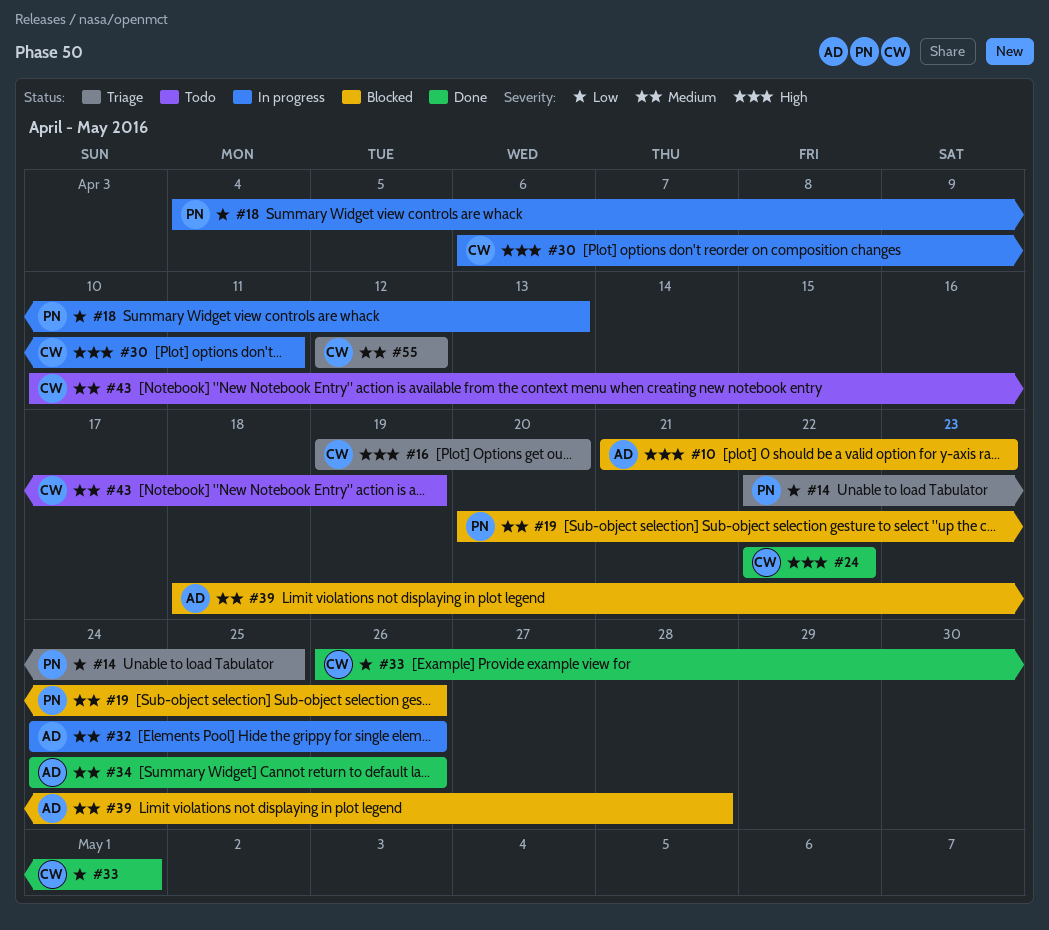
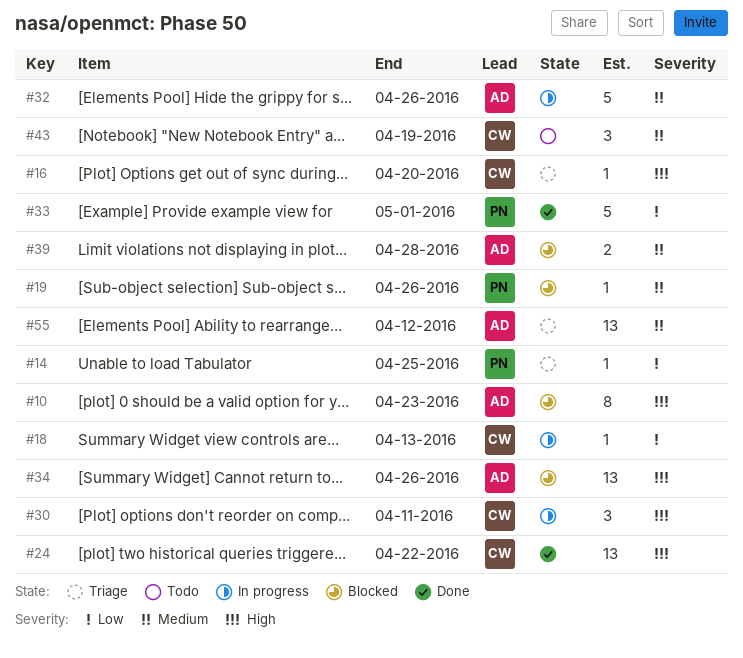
#18, owner: PN -> CW
#33, owner: CW -> PN
#34, status: Done -> Blocked
#34, priority: Medium -> High
#55, owner: CW -> AD

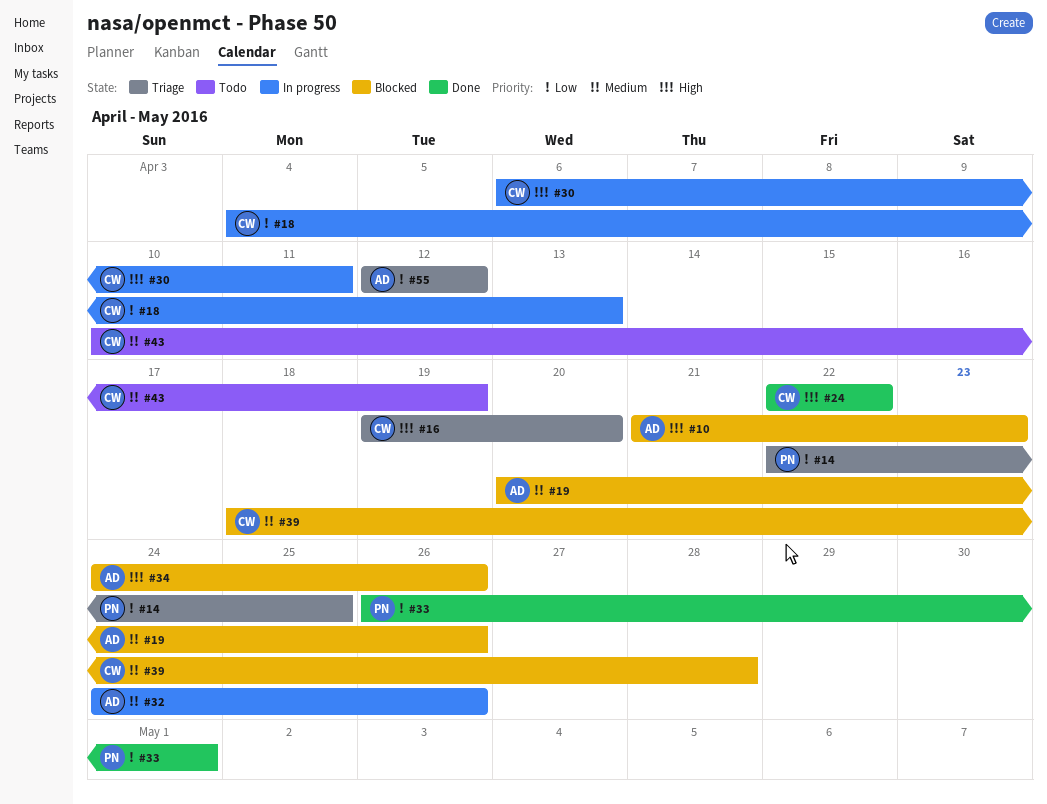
#19, owner: PN -> AD
#39, owner: AD -> CW
#55, priority: Medium -> Low

